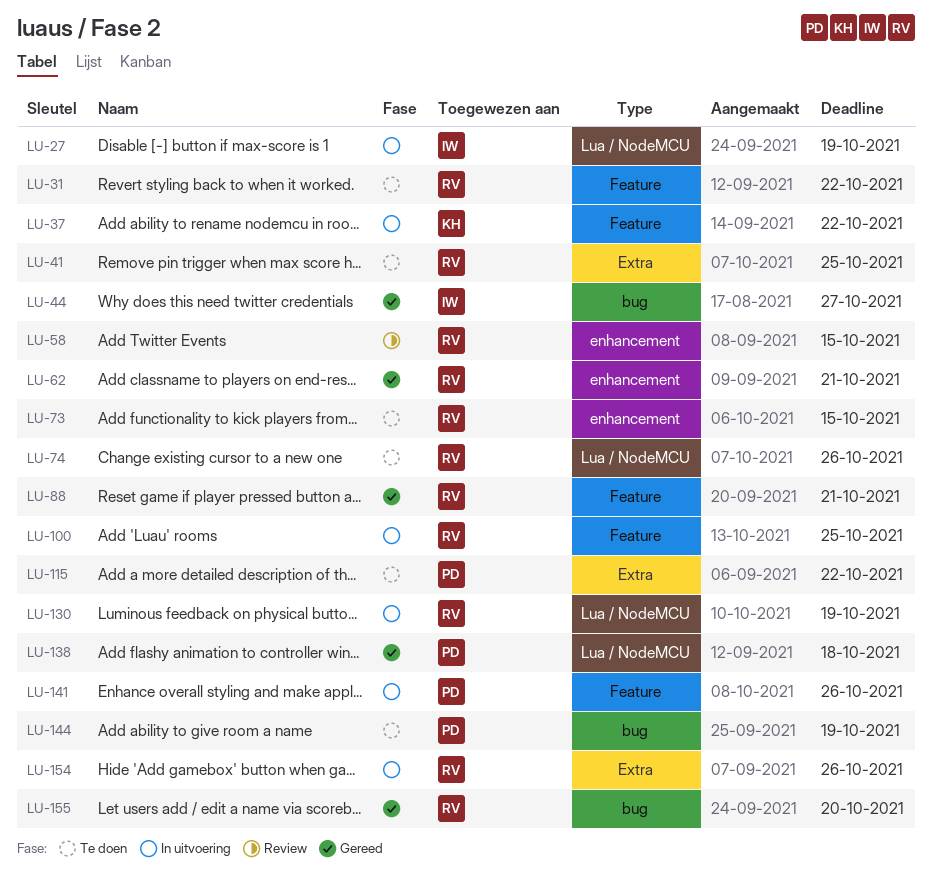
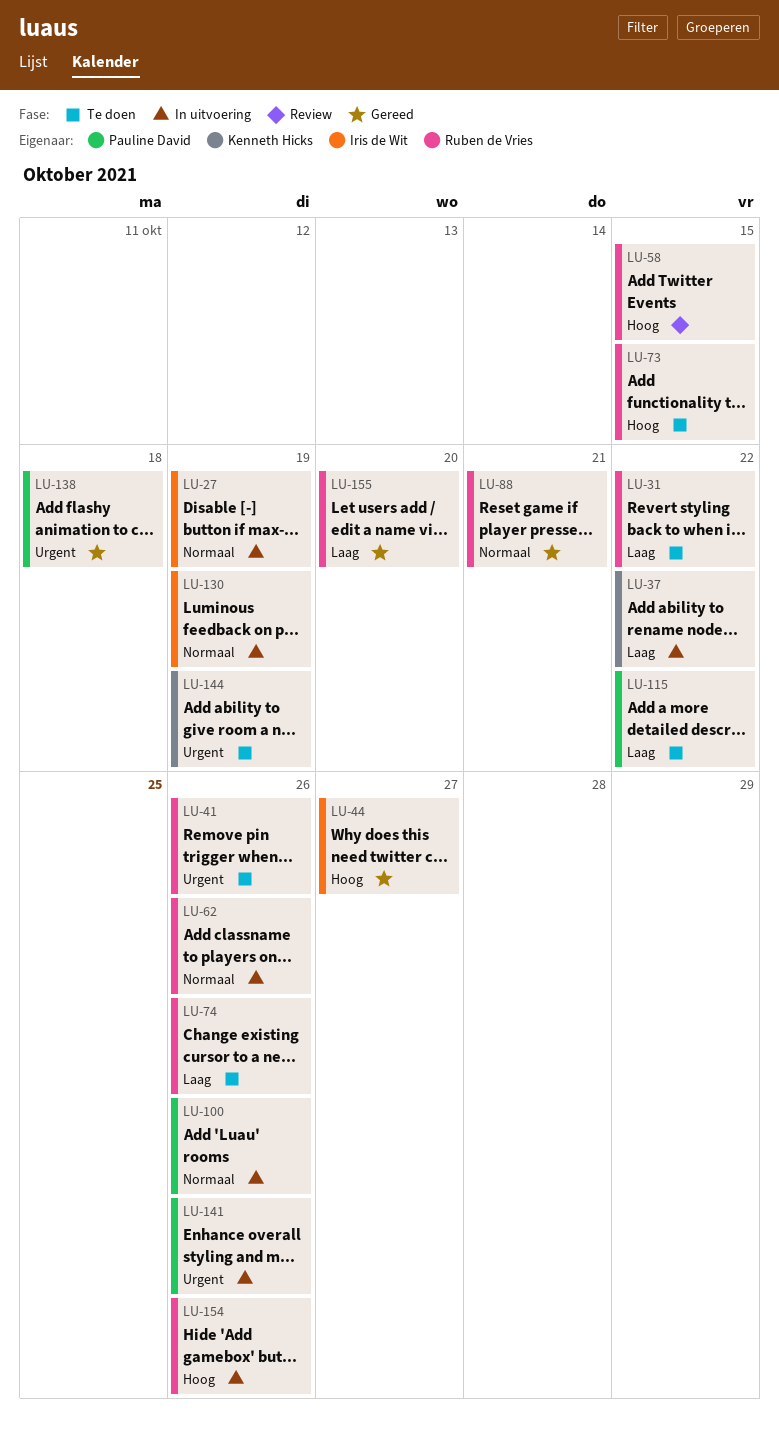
LU-41, due: Oct 25 -> Oct 26
LU-62, status: Gereed -> In uitvoering
LU-62, due: Oct 21 -> Oct 26
LU-100, owner: Ruben de Vries -> Pauline David
LU-100, due: Oct 25 -> Oct 26
LU-130, owner: Ruben de Vries -> Iris de Wit
LU-144, owner: Pauline David -> Kenneth Hicks

